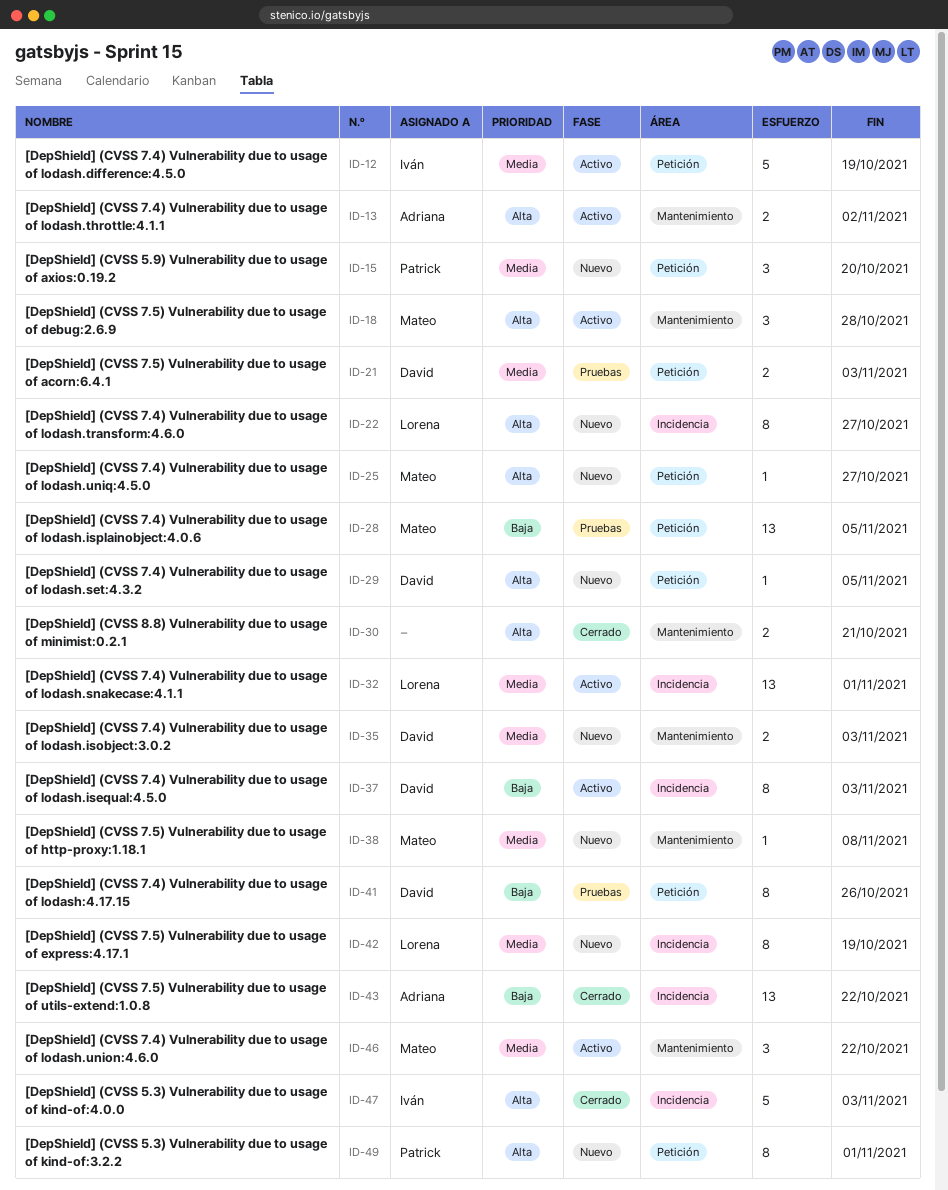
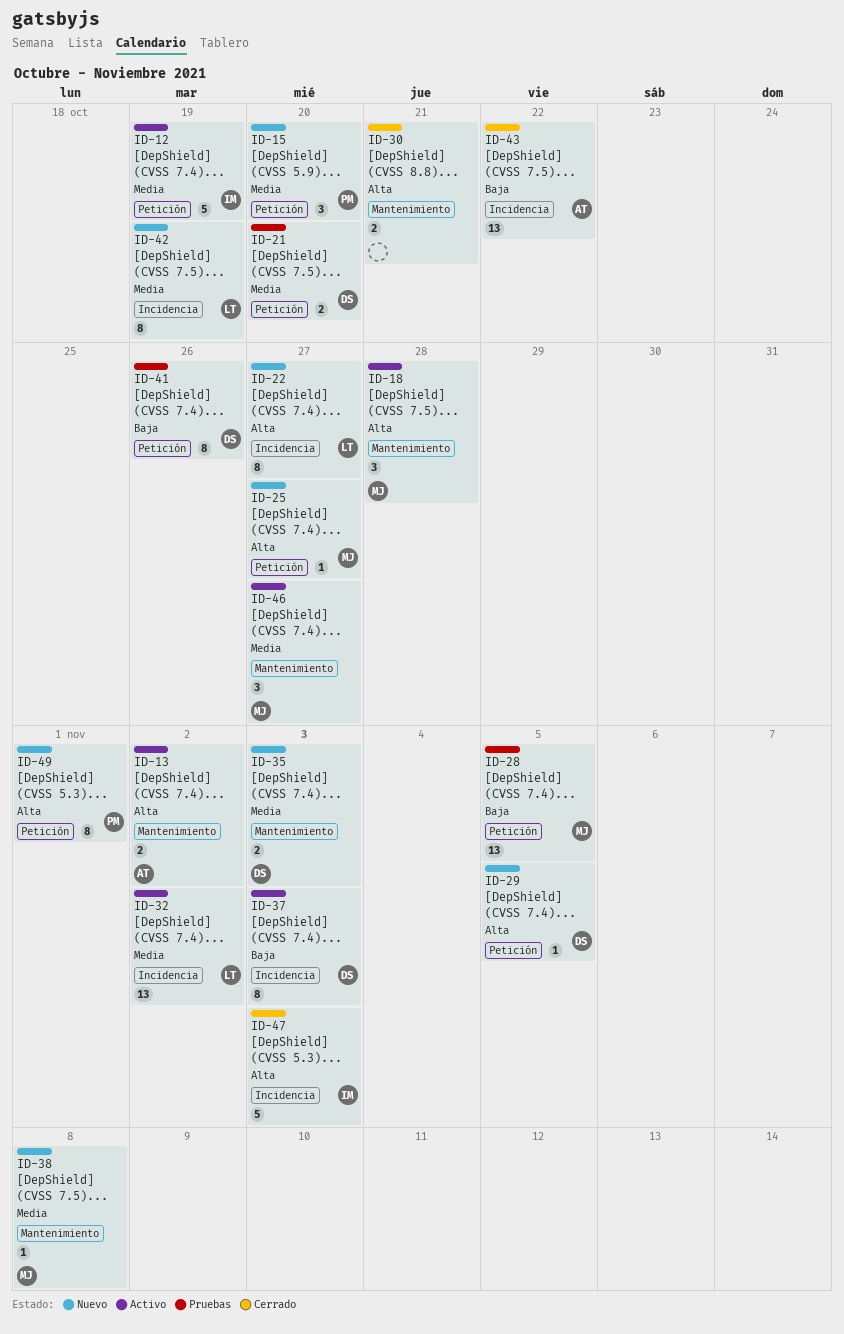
ID-21, due: Nov 3 -> Oct 20
ID-32, due: Nov 1 -> Nov 2
ID-46, due: Oct 22 -> Oct 27

